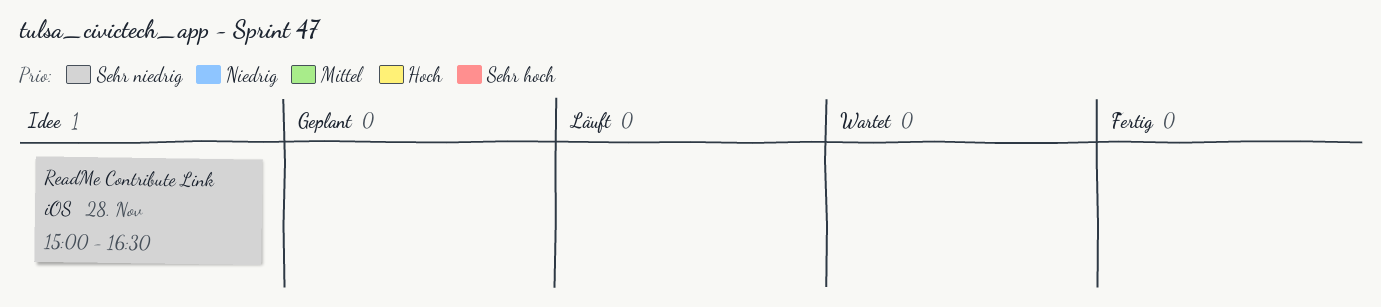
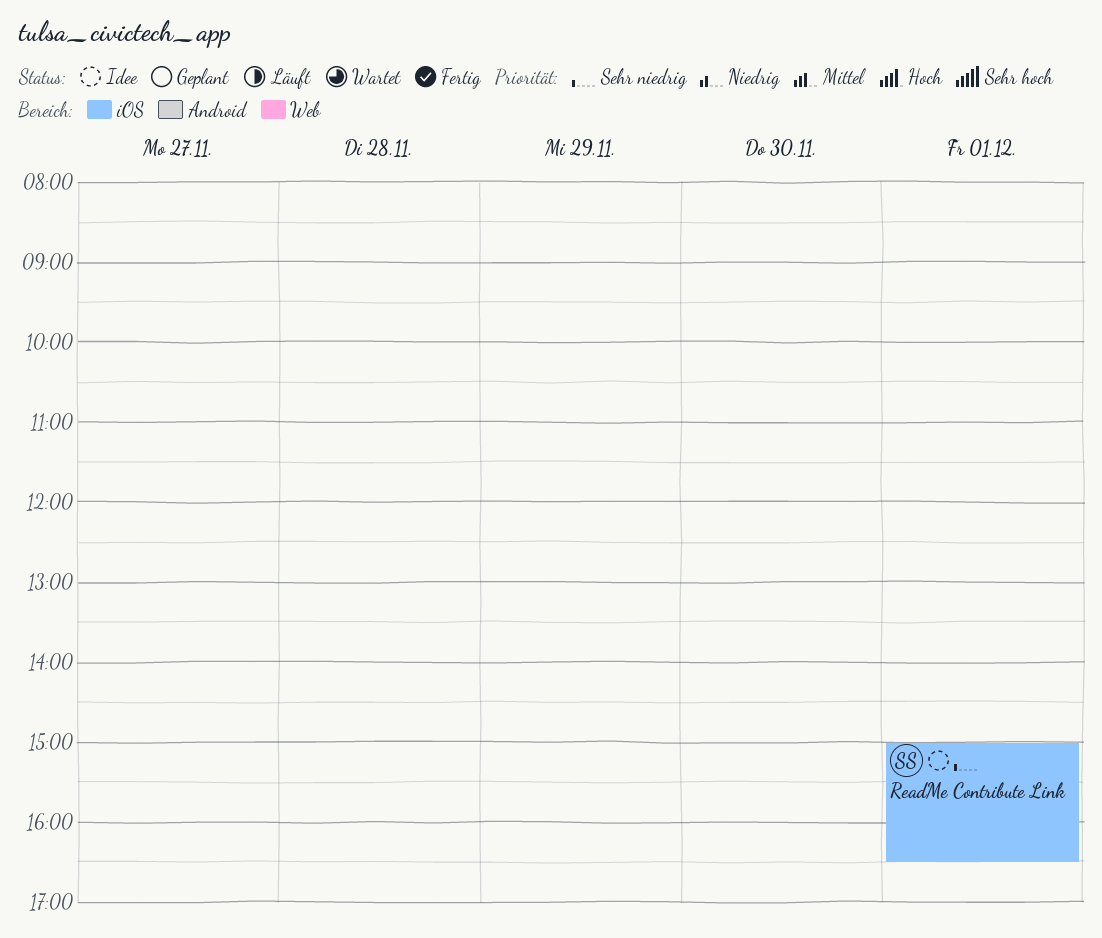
ReadMe Contribute Link, day: Nov 28 -> Dec 1

